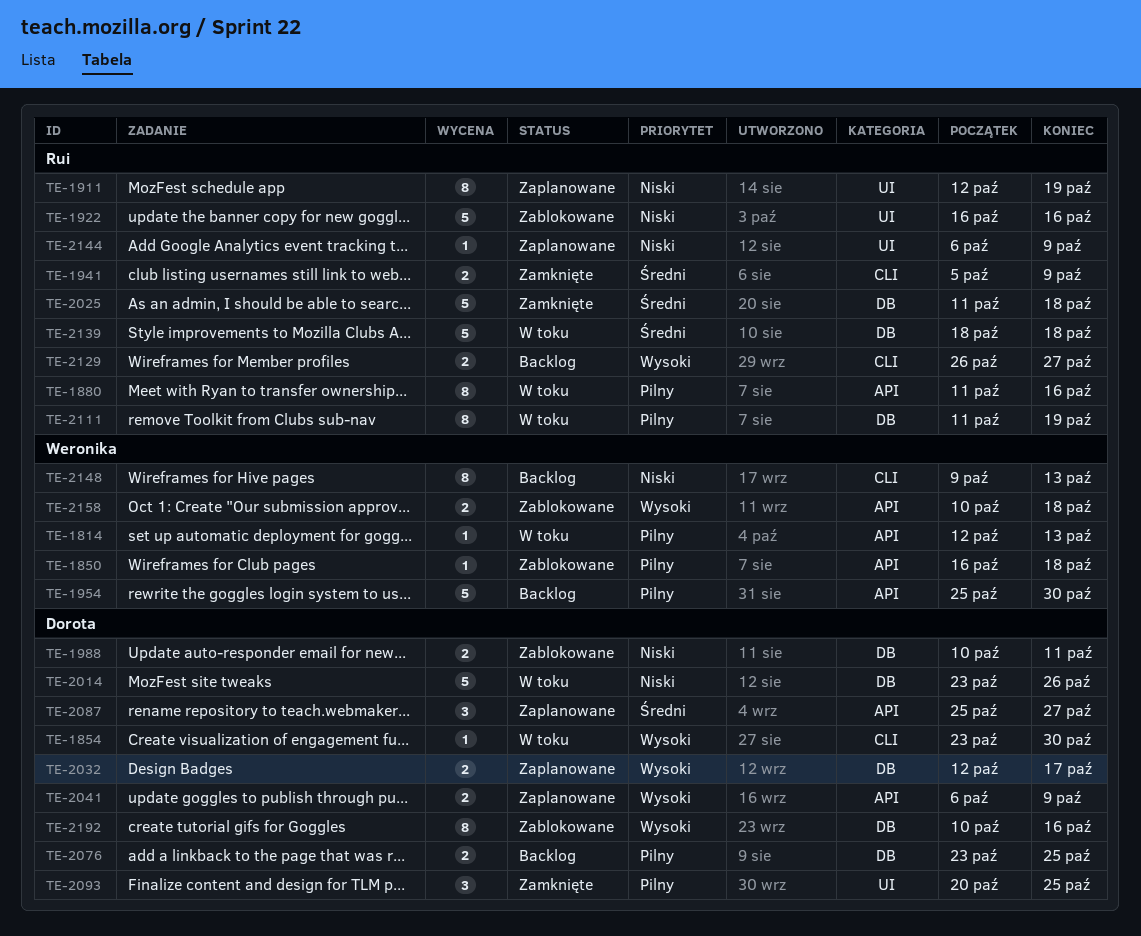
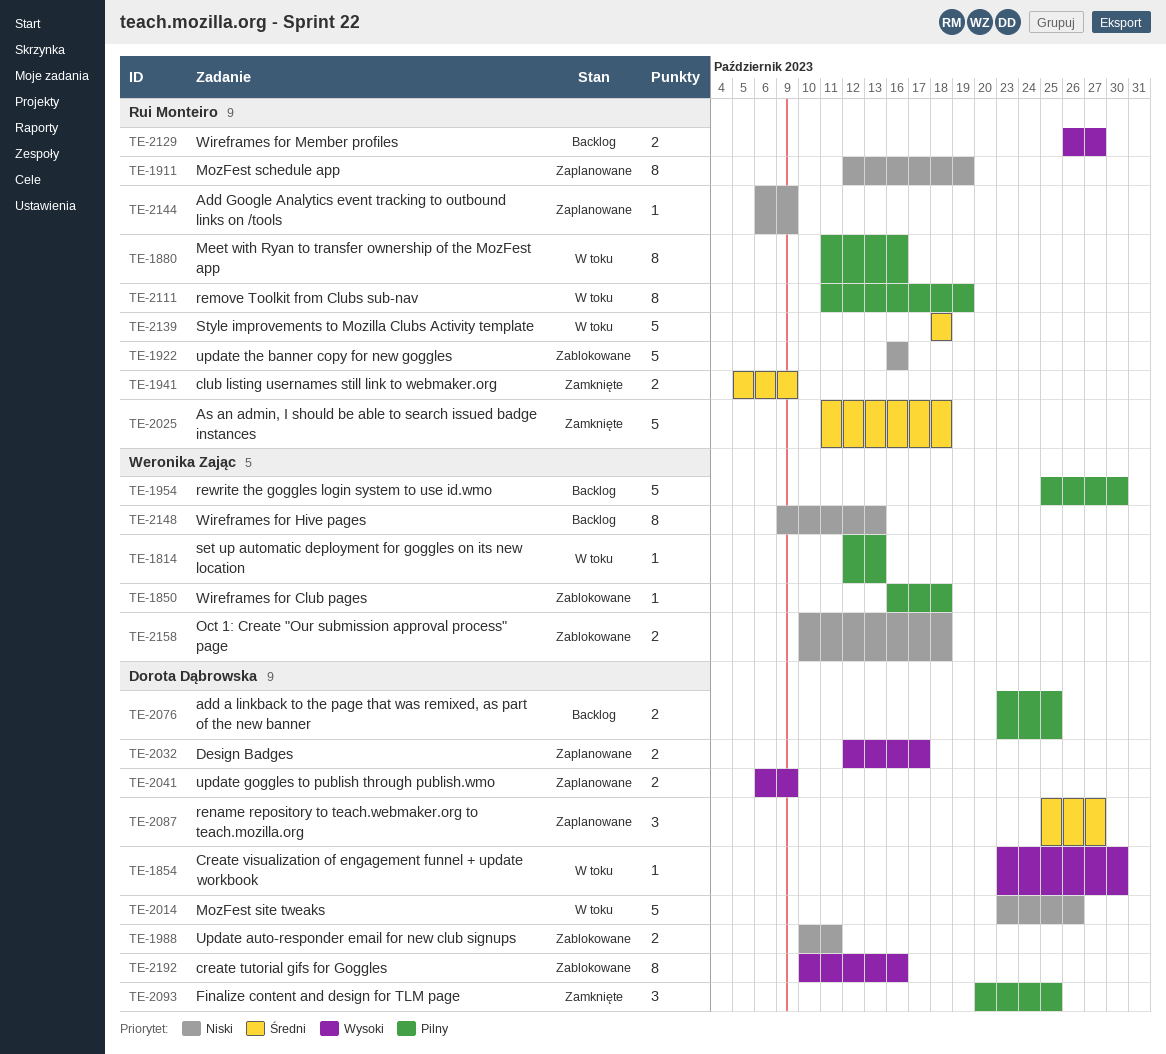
TE-2158, priority: Wysoki -> Niski

